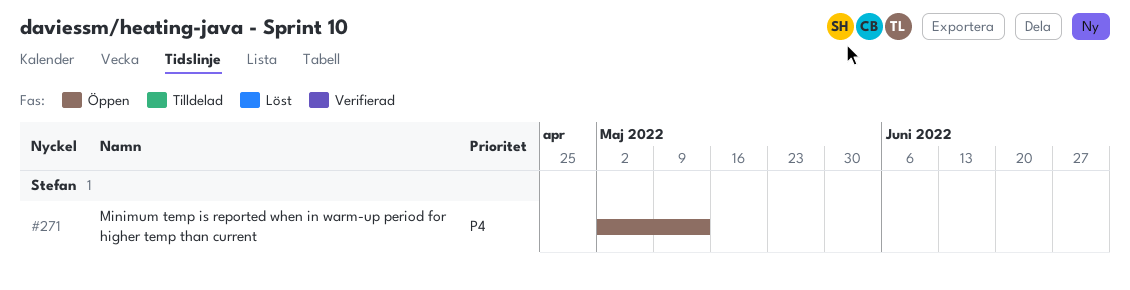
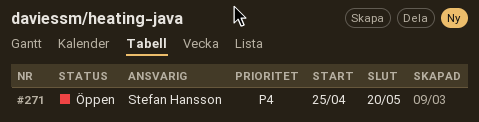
#271, start: May 2 -> Apr 25
#271, due: May 13 -> May 20

